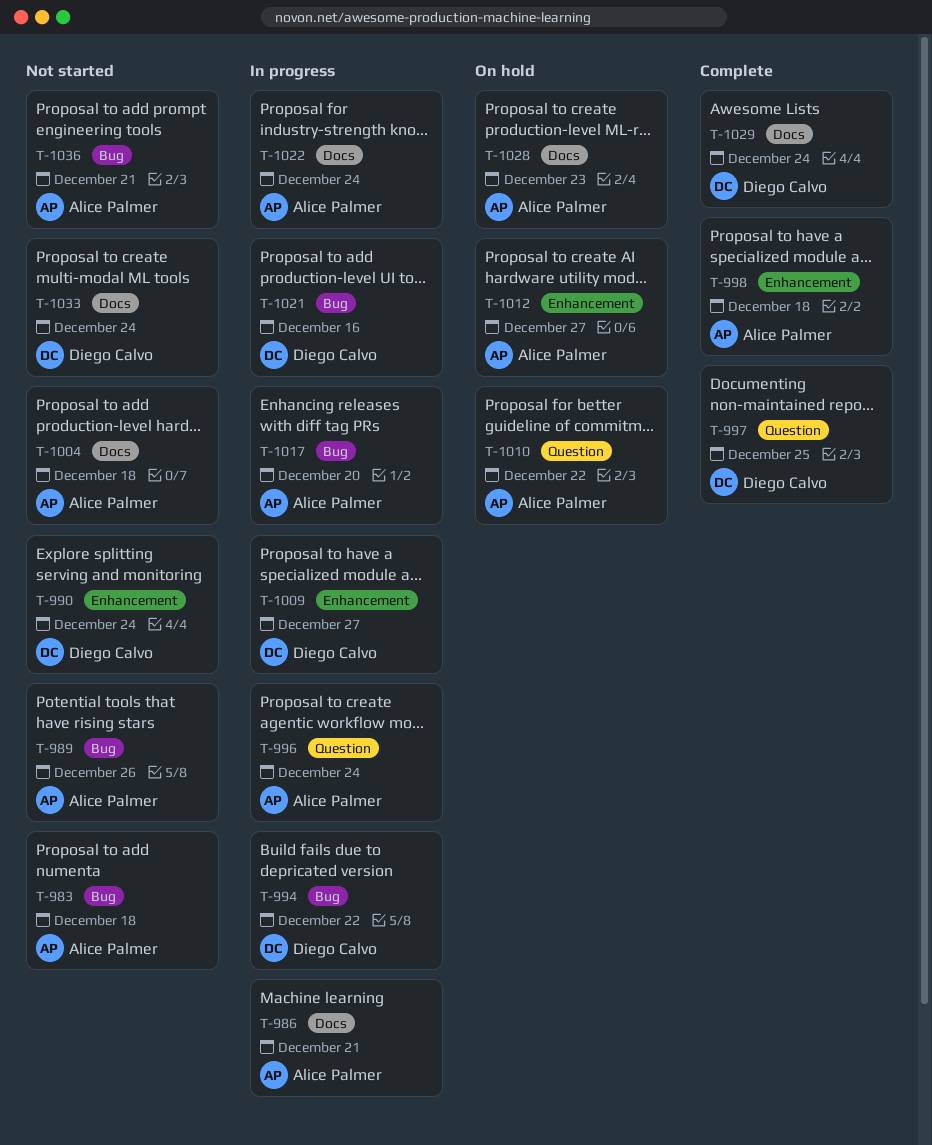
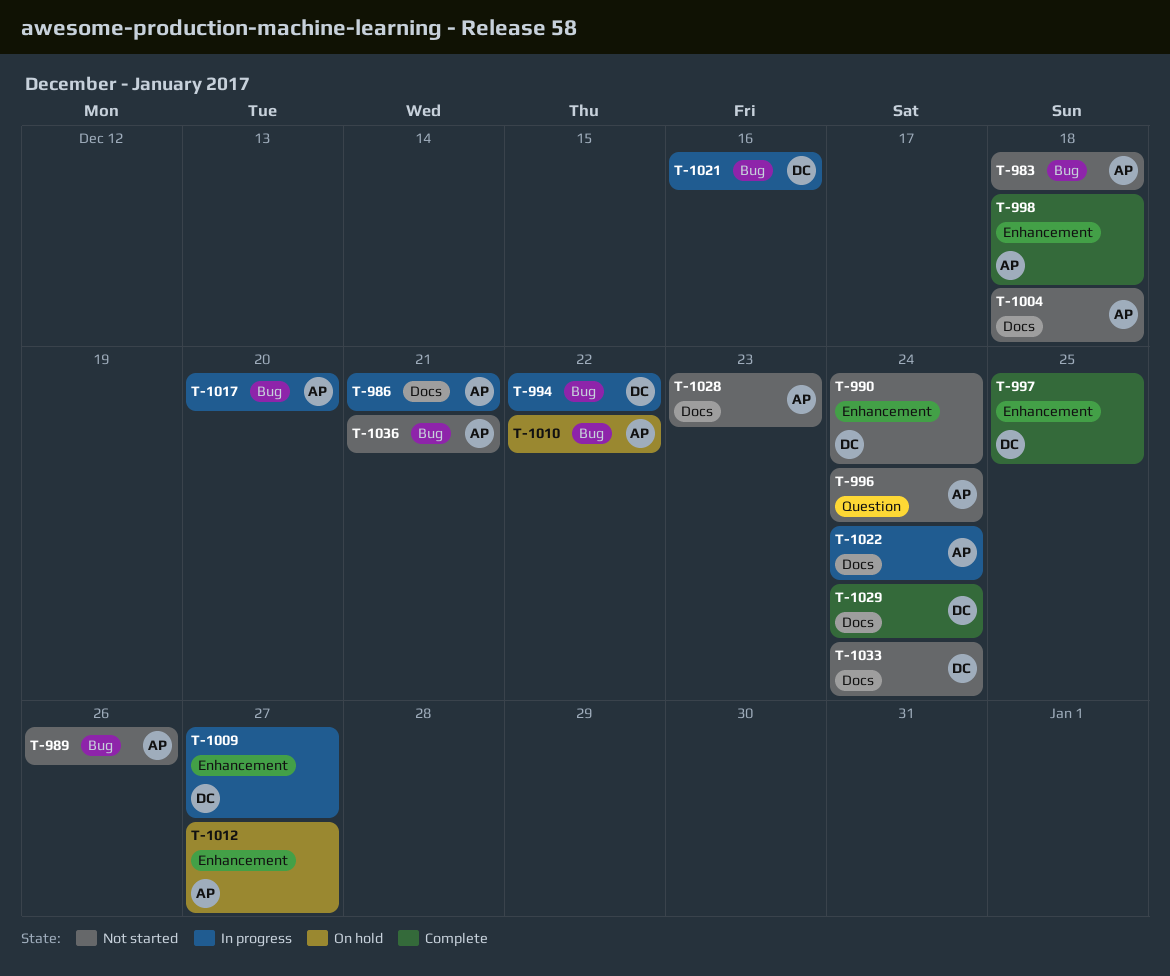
T-996, status: In progress -> Not started
T-997, label: Question -> Enhancement
T-1010, label: Question -> Bug
T-1028, status: On hold -> Not started

